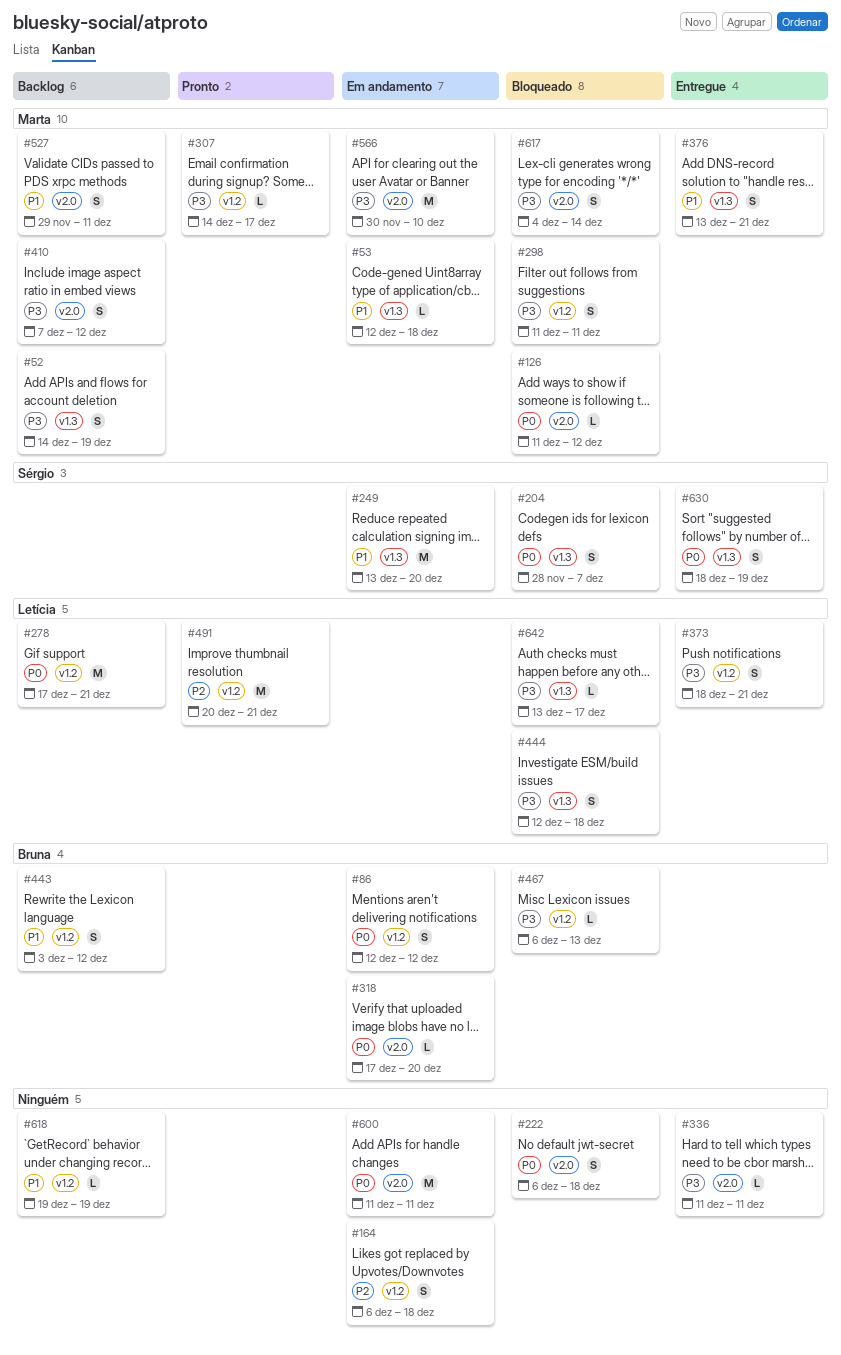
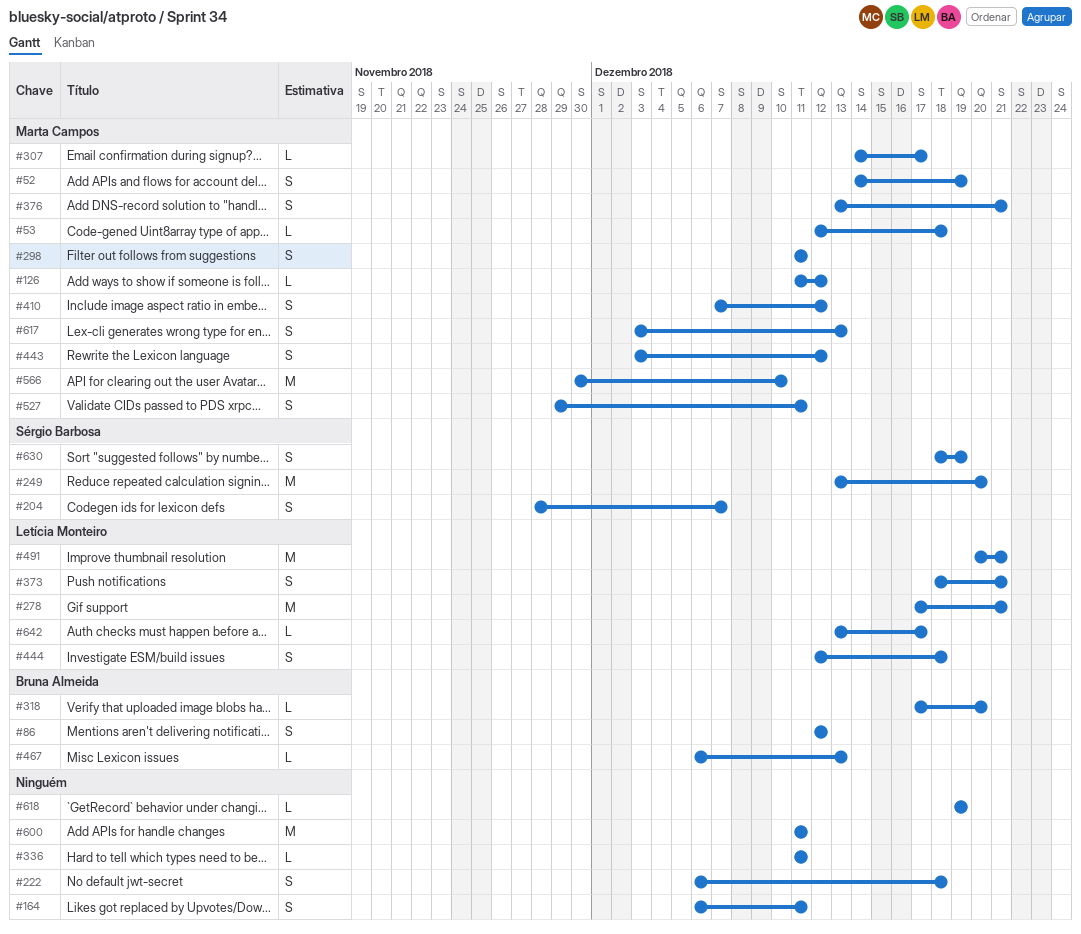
#164, due: Dec 18 -> Dec 11
#443, owner: Bruna Almeida -> Marta Campos
#617, start: Dec 4 -> Dec 3
#617, due: Dec 14 -> Dec 13

